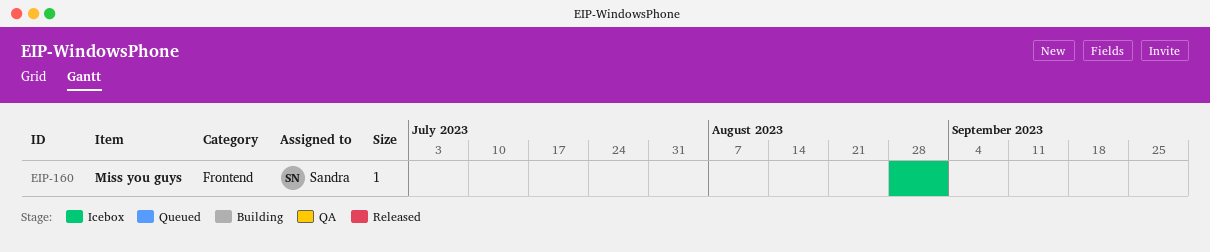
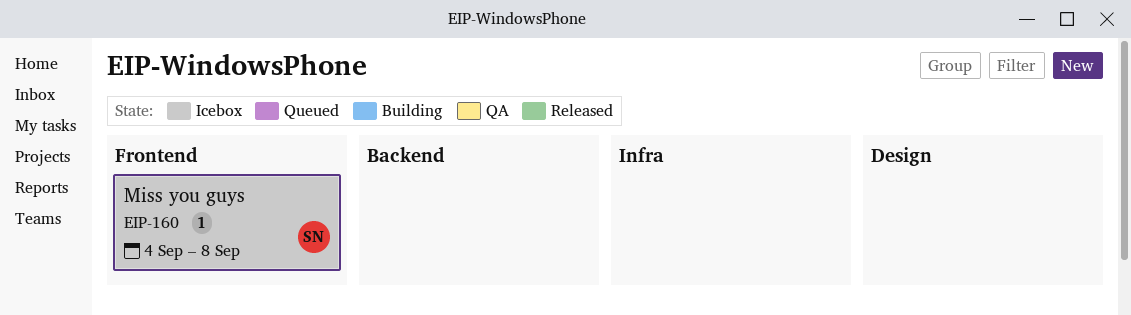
EIP-160, start: Aug 28 -> Sep 4
EIP-160, due: Sep 1 -> Sep 8

